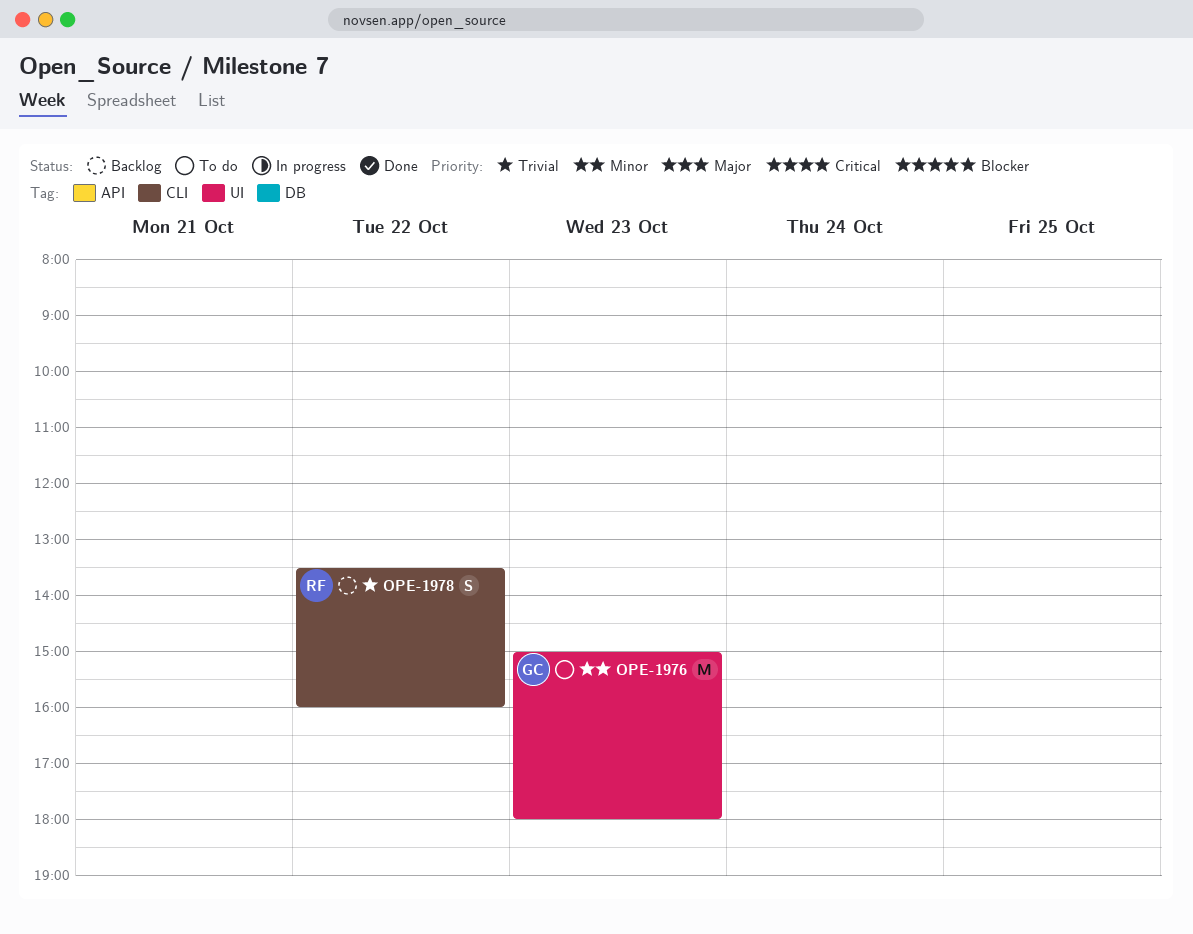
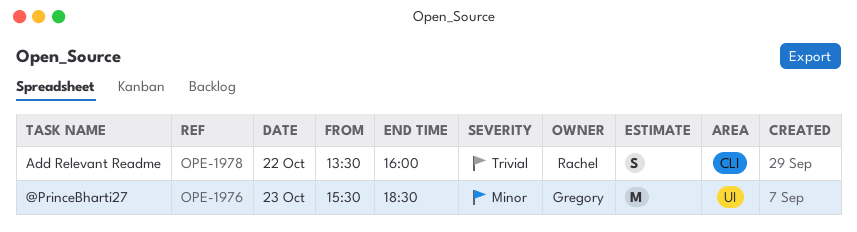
OPE-1976, begins: 15:00 -> 15:30
OPE-1976, ends: 18:00 -> 18:30

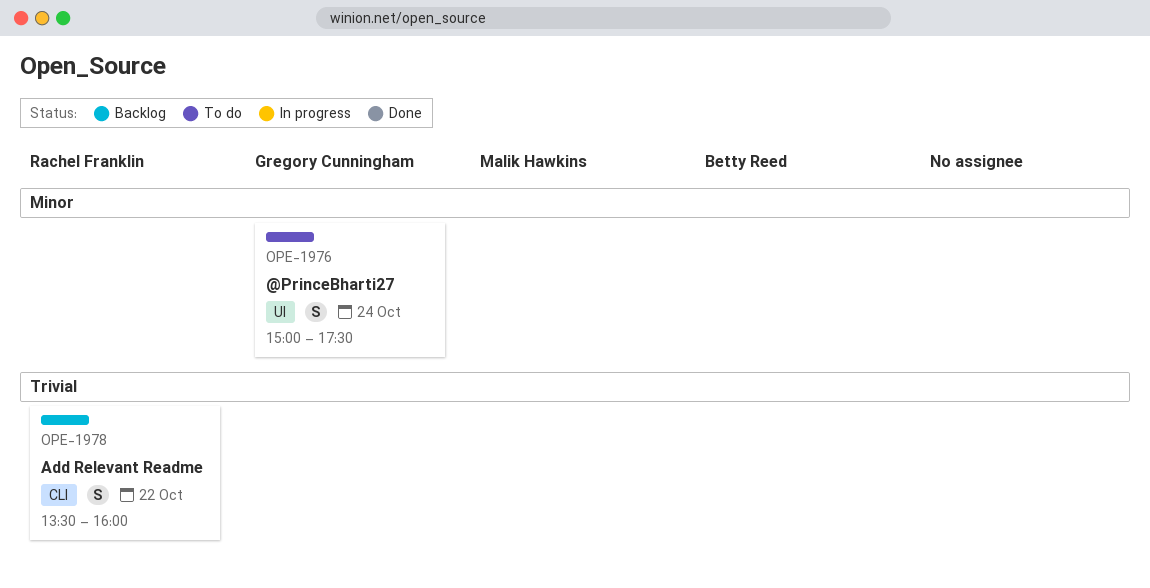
OPE-1976, estimate: M -> S
OPE-1976, day: Oct 23 -> Oct 24
OPE-1976, begins: 15:30 -> 15:00
OPE-1976, ends: 18:30 -> 17:30

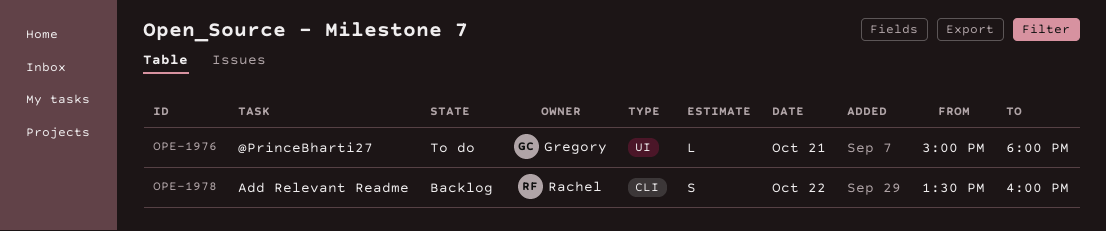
OPE-1976, estimate: S -> L
OPE-1976, day: Oct 24 -> Oct 21
OPE-1976, ends: 17:30 -> 18:00

